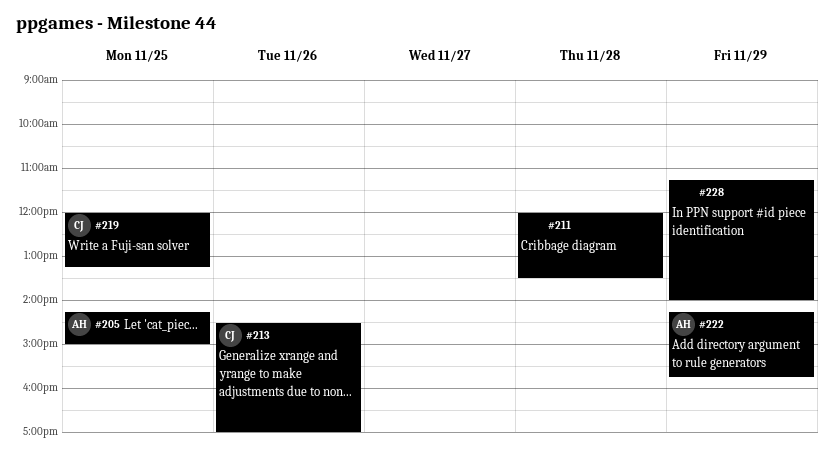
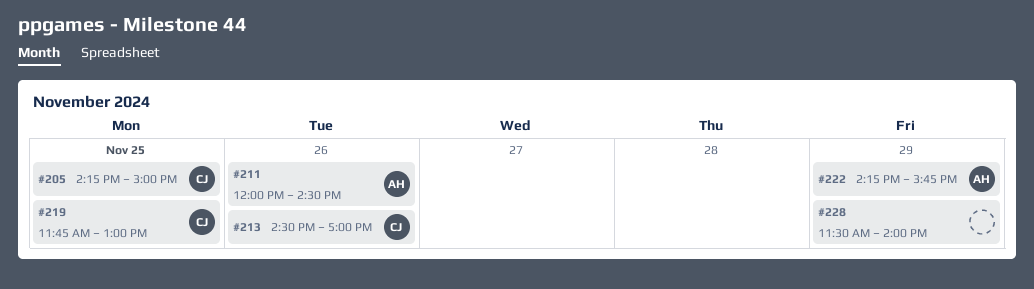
#205, owner: AH -> CJ
#211, owner: none -> AH
#211, day: Nov 28 -> Nov 26
#211, ends: 13:30 -> 14:30
#219, begins: 12:00 -> 11:45
#219, ends: 13:15 -> 13:00
#228, begins: 11:15 -> 11:30

